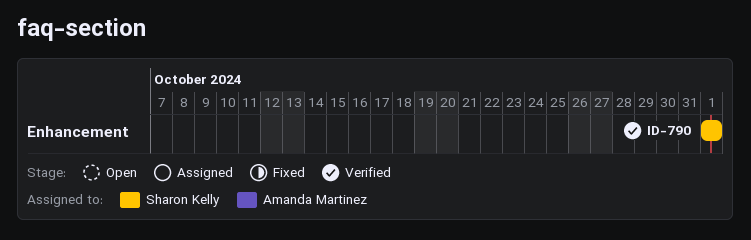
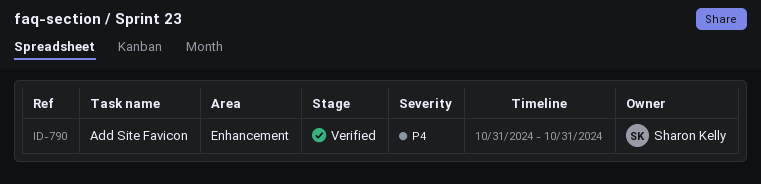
ID-790, start: Nov 1 -> Oct 31
ID-790, due: Nov 1 -> Oct 31

